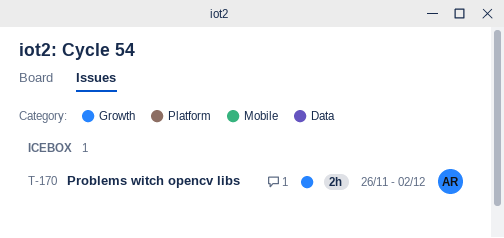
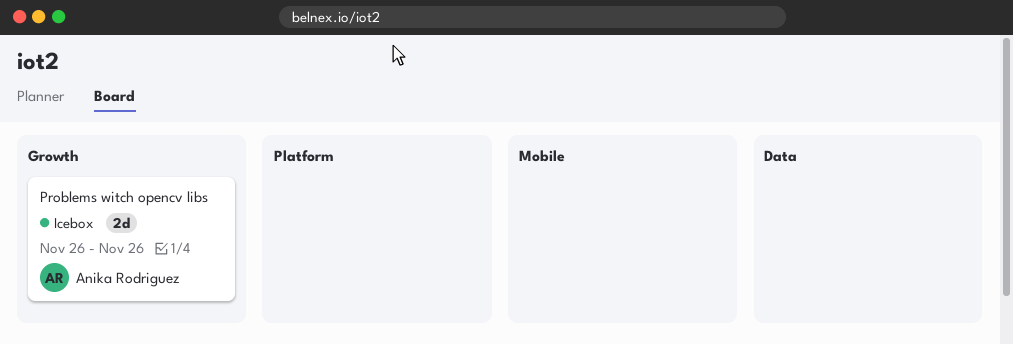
Problems witch opencv libs, estimate: 2h -> 2d
Problems witch opencv libs, due: Dec 2 -> Nov 26

